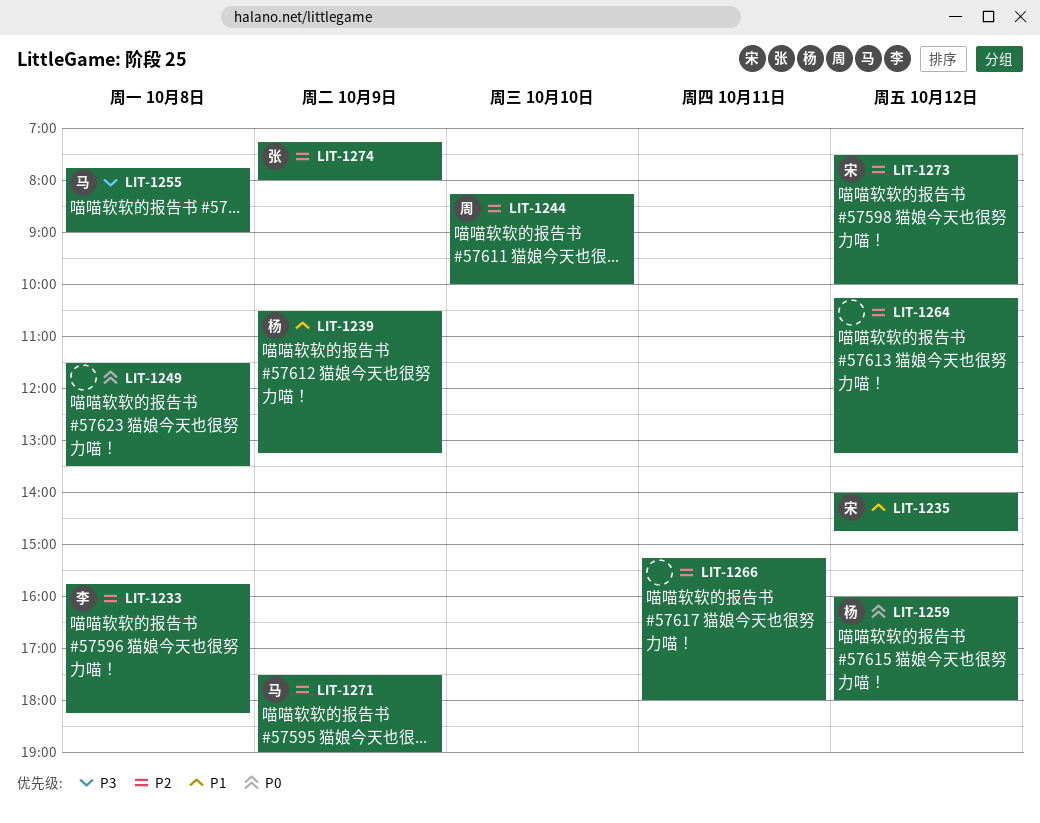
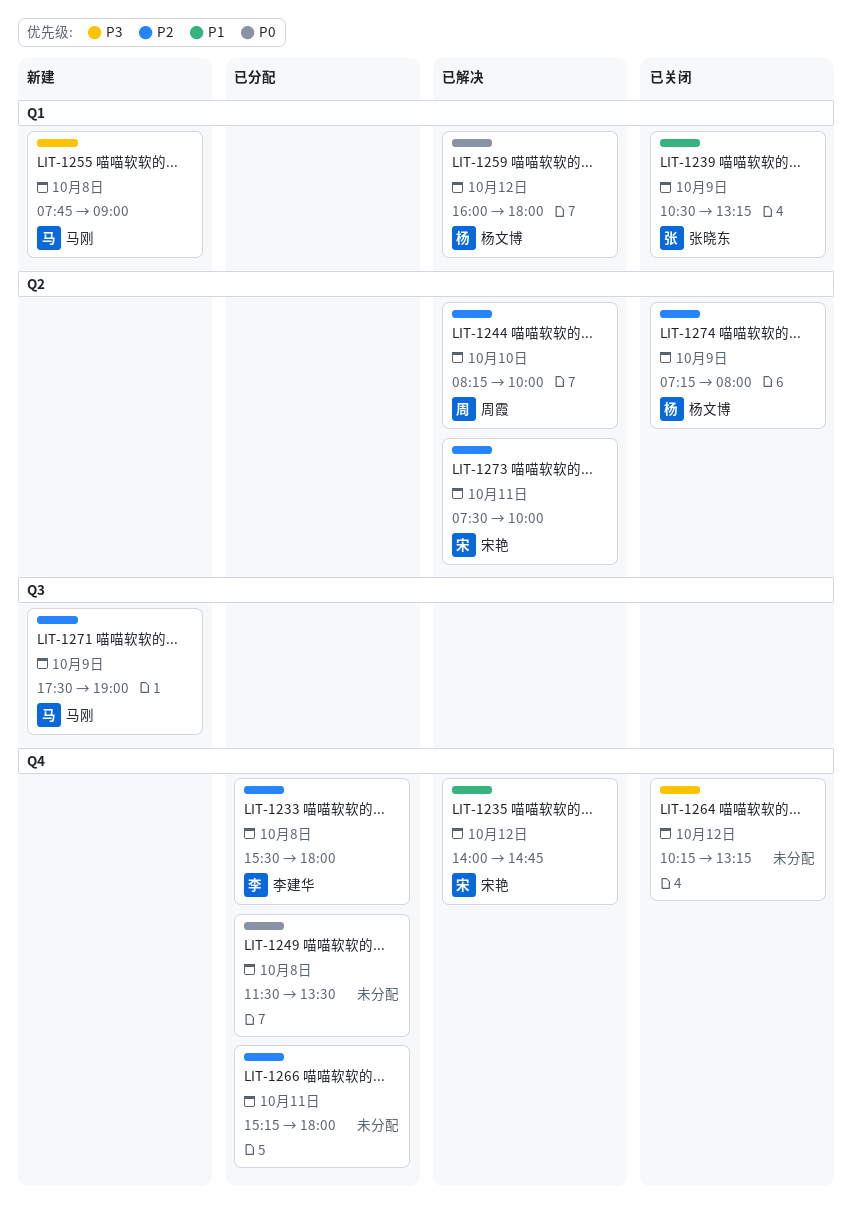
LIT-1233, begins: 15:45 -> 15:30
LIT-1233, ends: 18:15 -> 18:00
LIT-1239, owner: 杨文博 -> 张晓东
LIT-1264, priority: P2 -> P3
LIT-1273, day: Oct 12 -> Oct 11
LIT-1274, owner: 张晓东 -> 杨文博

